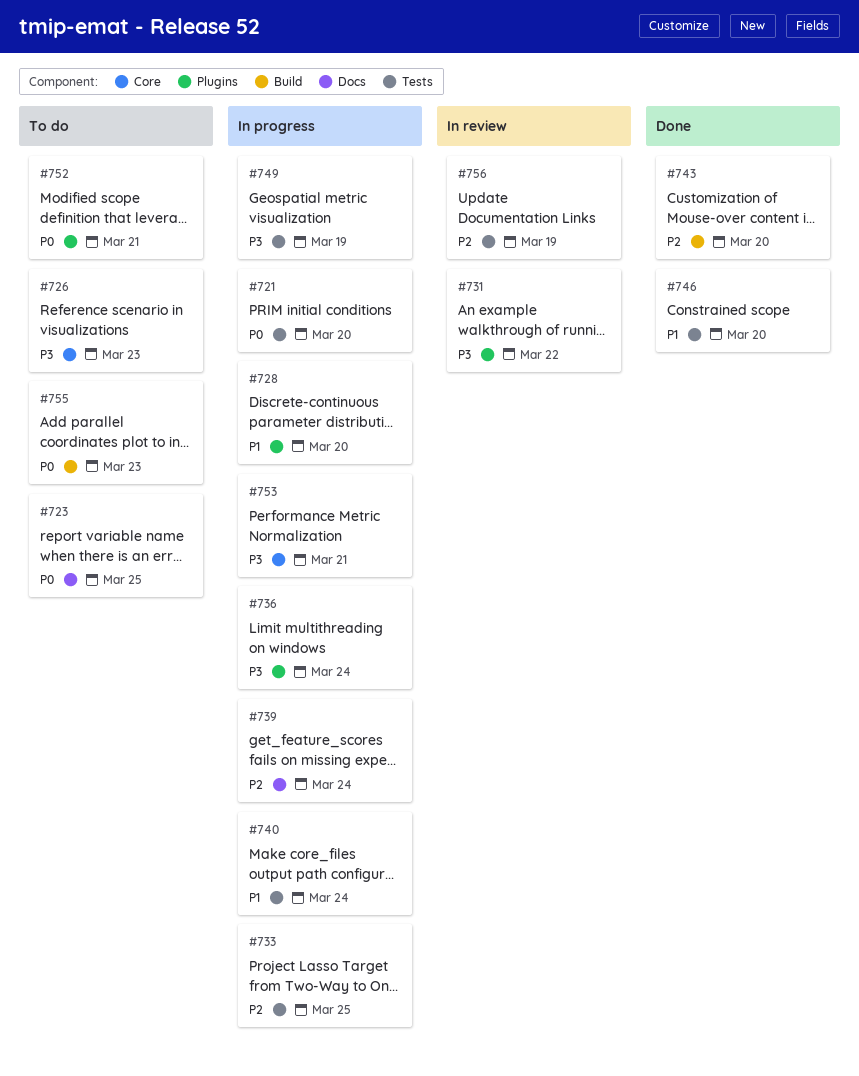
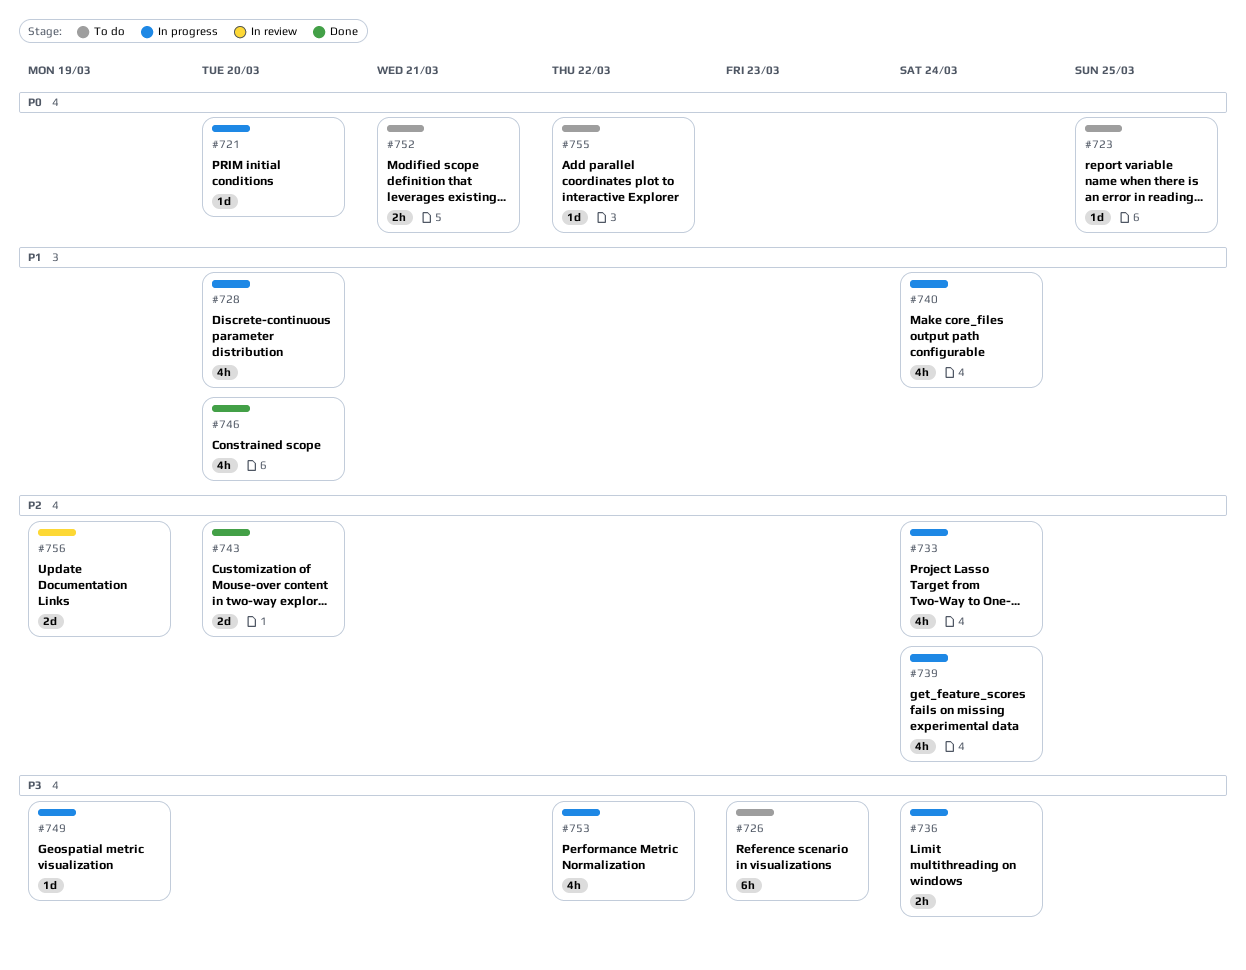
#731: present -> none
#733, due: Mar 25 -> Mar 24
#753, due: Mar 21 -> Mar 22
#755, due: Mar 23 -> Mar 22

